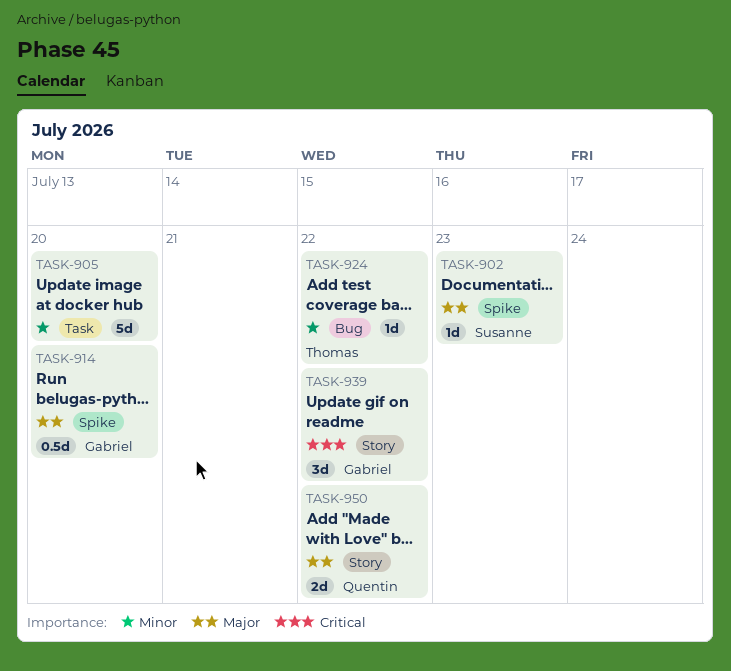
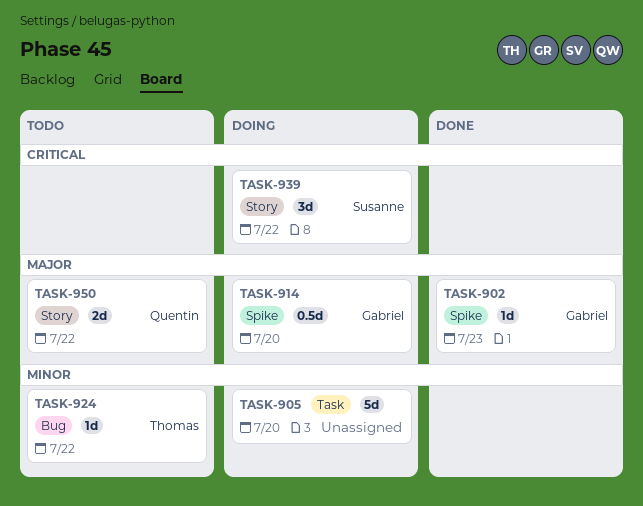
TASK-902, owner: Susanne -> Gabriel
TASK-939, owner: Gabriel -> Susanne

